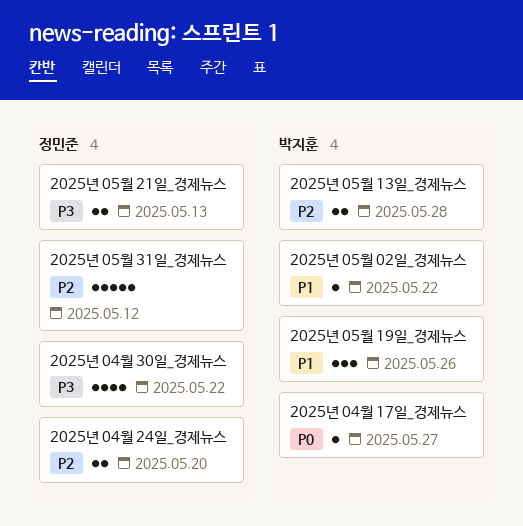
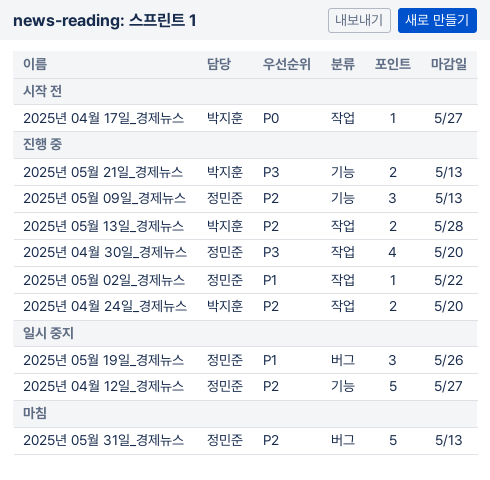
2025년 04월 12일_경제뉴스: none -> present
2025년 04월 24일_경제뉴스, owner: 정민준 -> 박지훈
2025년 04월 30일_경제뉴스, due: May 22 -> May 20
2025년 05월 02일_경제뉴스, owner: 박지훈 -> 정민준
2025년 05월 09일_경제뉴스: none -> present
2025년 05월 19일_경제뉴스, owner: 박지훈 -> 정민준
2025년 05월 21일_경제뉴스, owner: 정민준 -> 박지훈
2025년 05월 31일_경제뉴스, due: May 12 -> May 13

